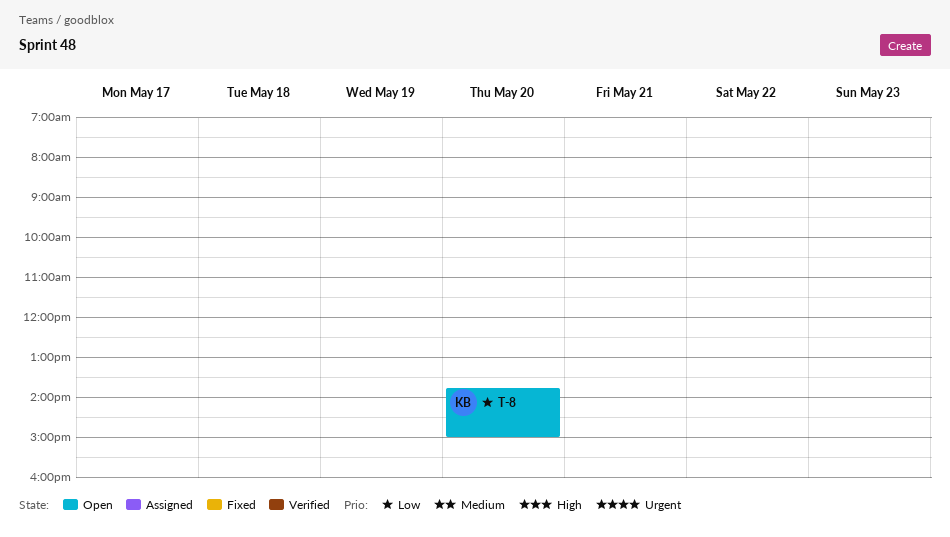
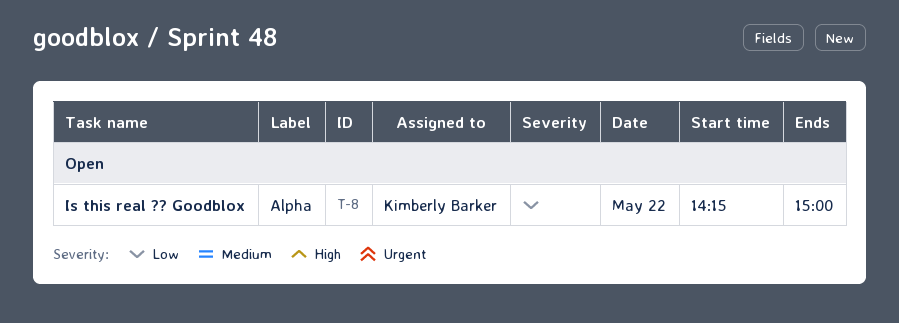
T-8, day: May 20 -> May 22
T-8, begins: 13:45 -> 14:15

